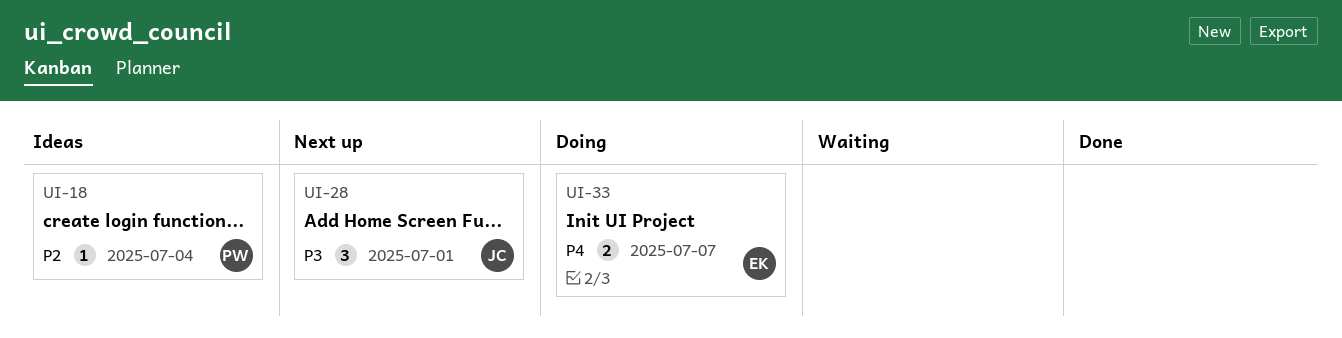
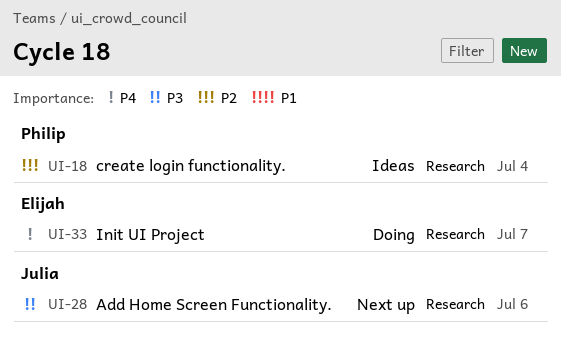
UI-28, due: Jul 1 -> Jul 6

